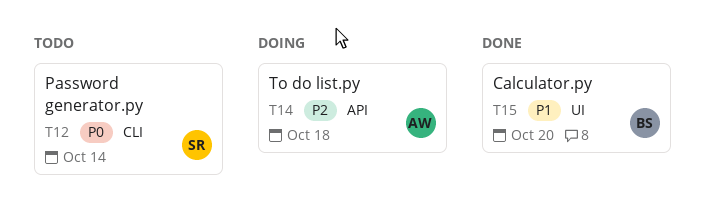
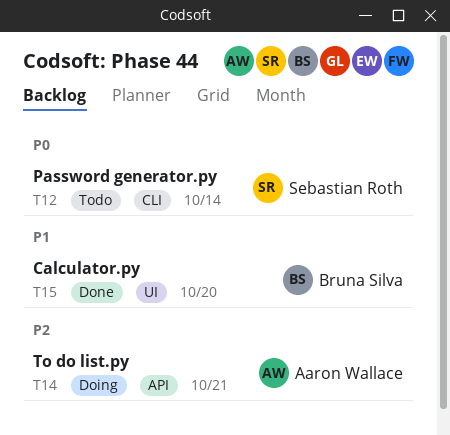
T14, due: Oct 18 -> Oct 21

